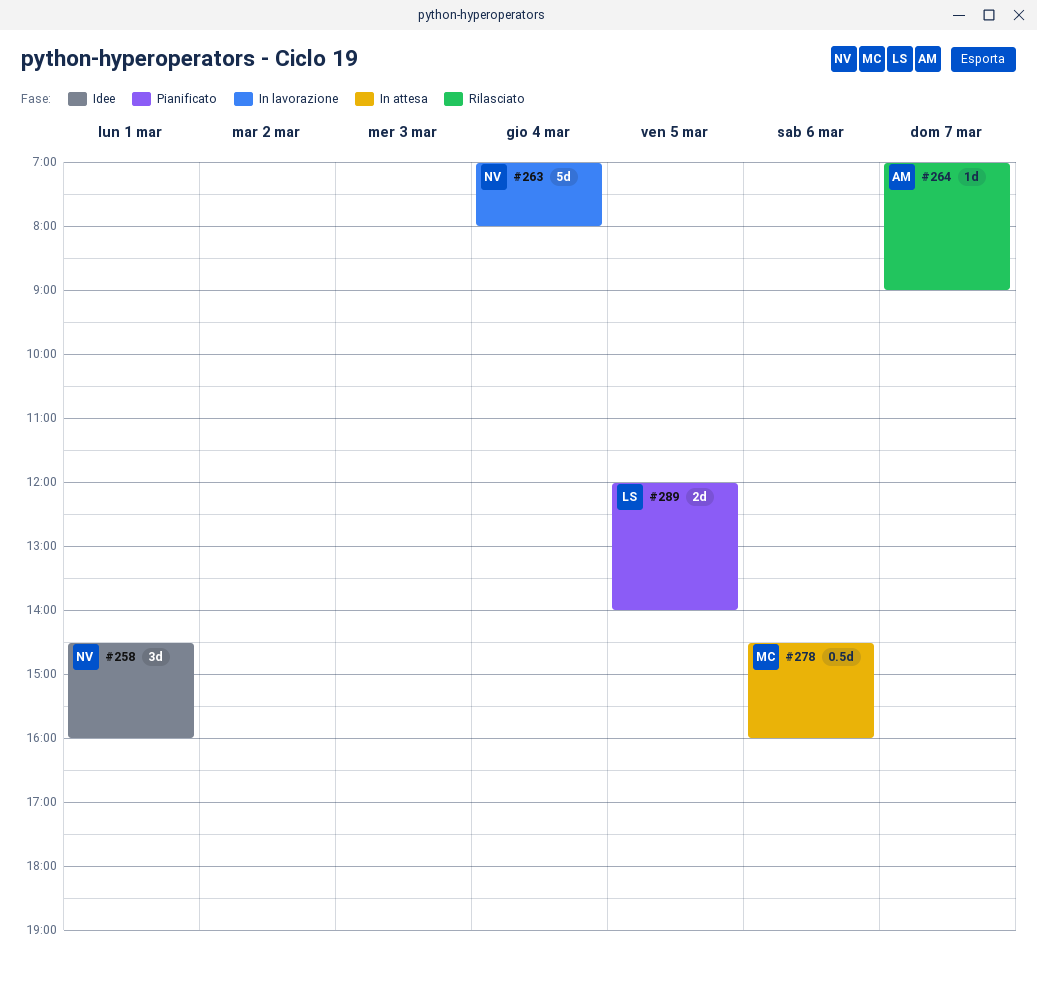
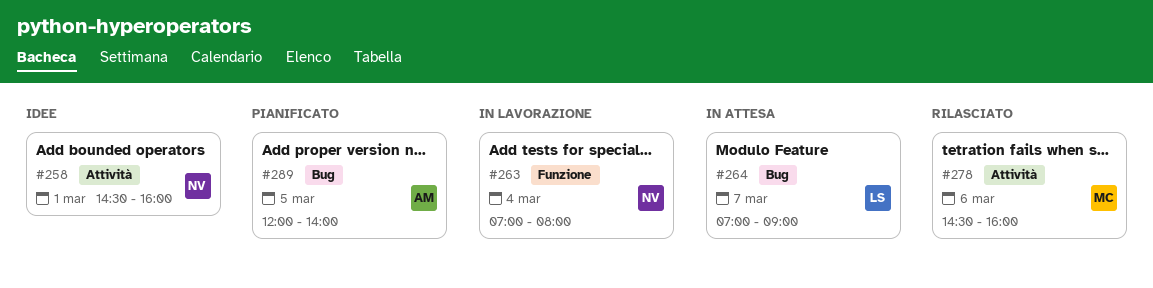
#264, status: Rilasciato -> In attesa
#264, owner: AM -> LS
#278, status: In attesa -> Rilasciato
#289, owner: LS -> AM

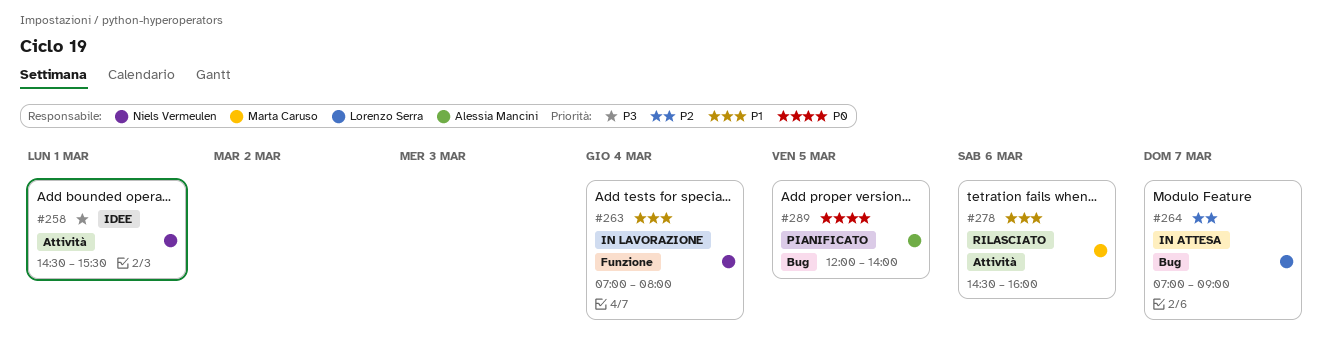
#258, ends: 16:00 -> 15:30

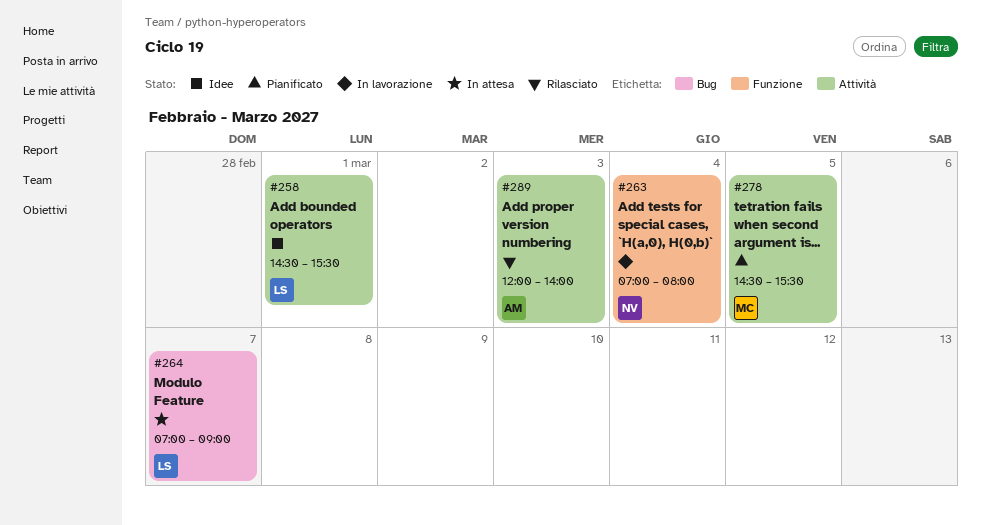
#258, owner: Niels Vermeulen -> Lorenzo Serra
#278, status: Rilasciato -> Pianificato
#278, day: Mar 6 -> Mar 5
#278, ends: 16:00 -> 15:30
#289, status: Pianificato -> Rilasciato
#289, label: Bug -> Attività
#289, day: Mar 5 -> Mar 3

